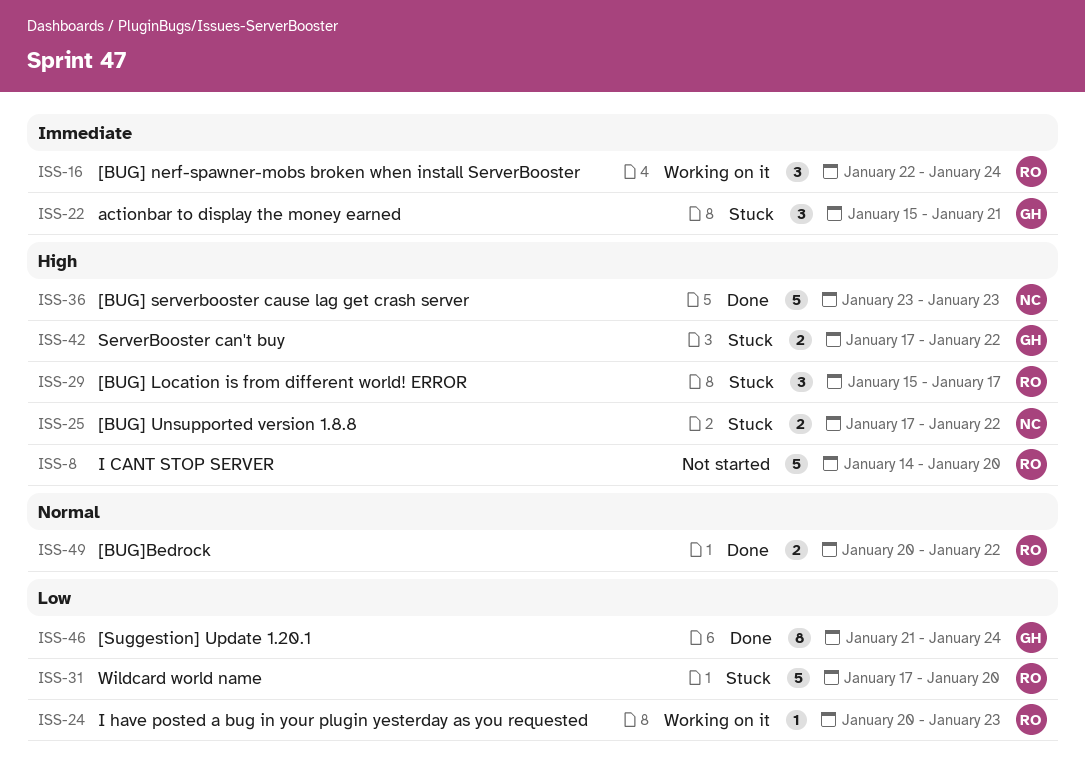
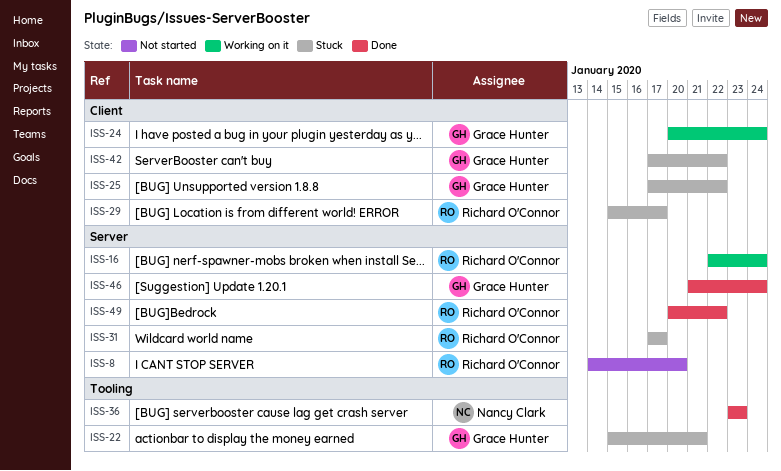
ISS-24, owner: Richard O'Connor -> Grace Hunter
ISS-24, due: Jan 23 -> Jan 24
ISS-25, owner: Nancy Clark -> Grace Hunter
ISS-31, due: Jan 20 -> Jan 17

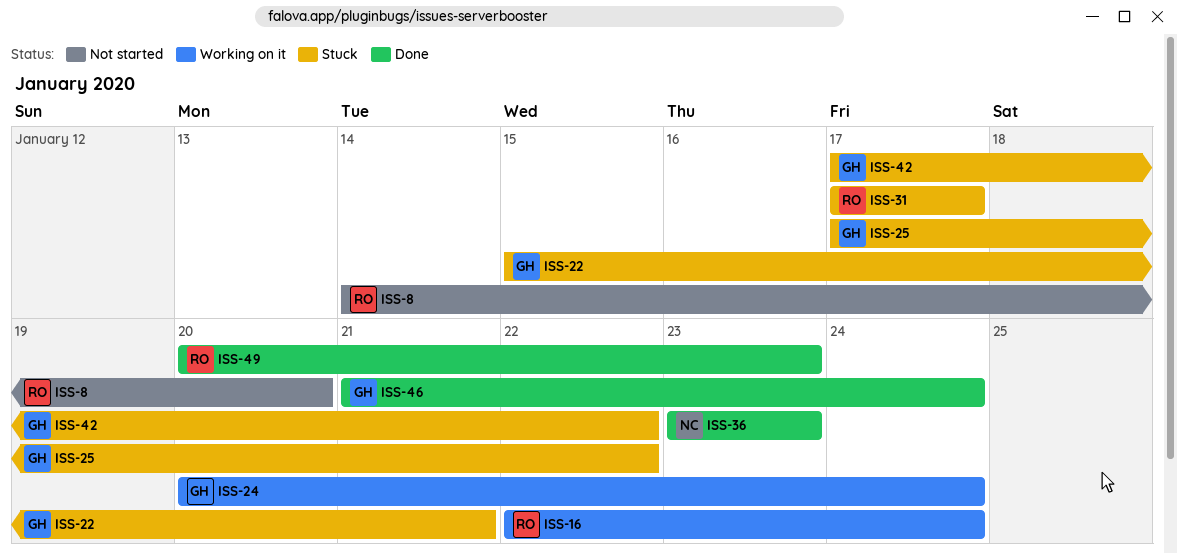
ISS-29: present -> none
ISS-49, due: Jan 22 -> Jan 23

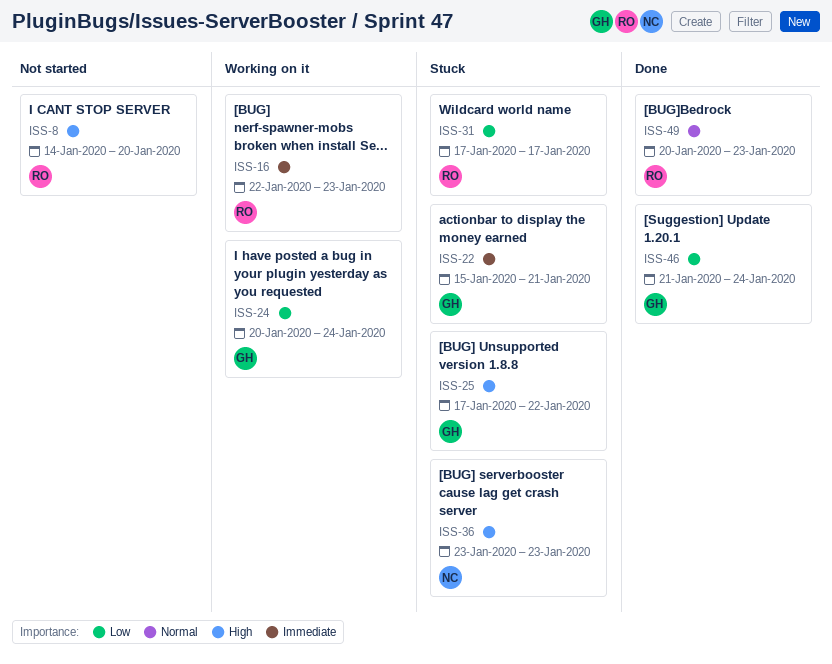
ISS-16, due: Jan 24 -> Jan 23
ISS-36, status: Done -> Stuck
ISS-42: present -> none

